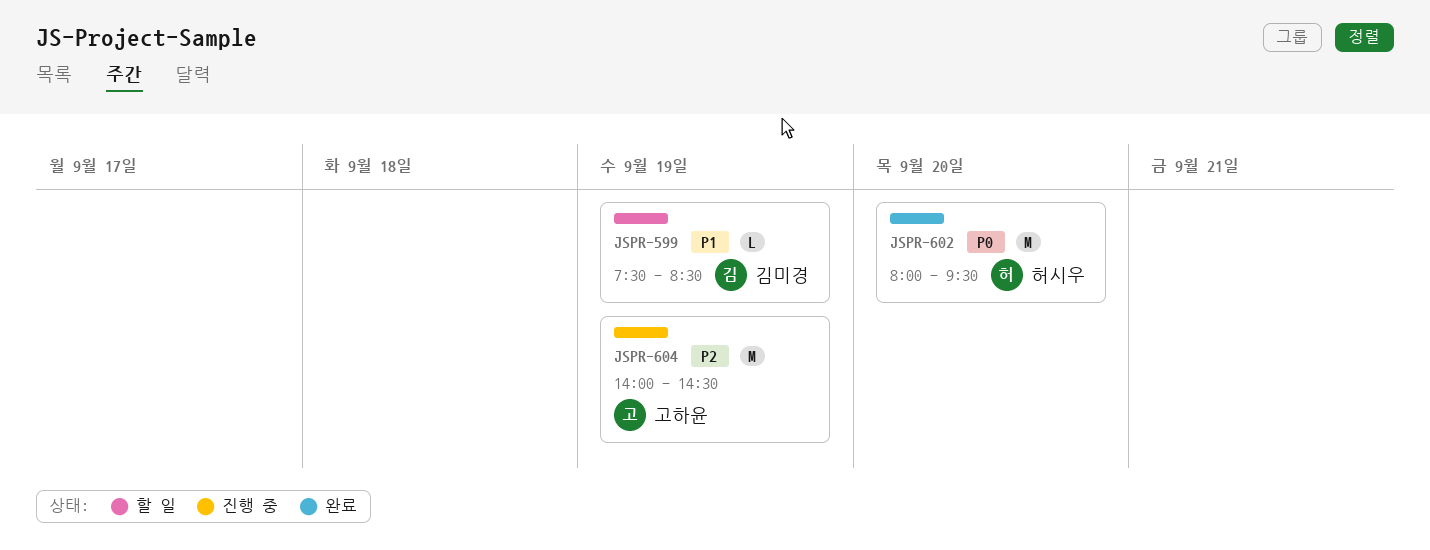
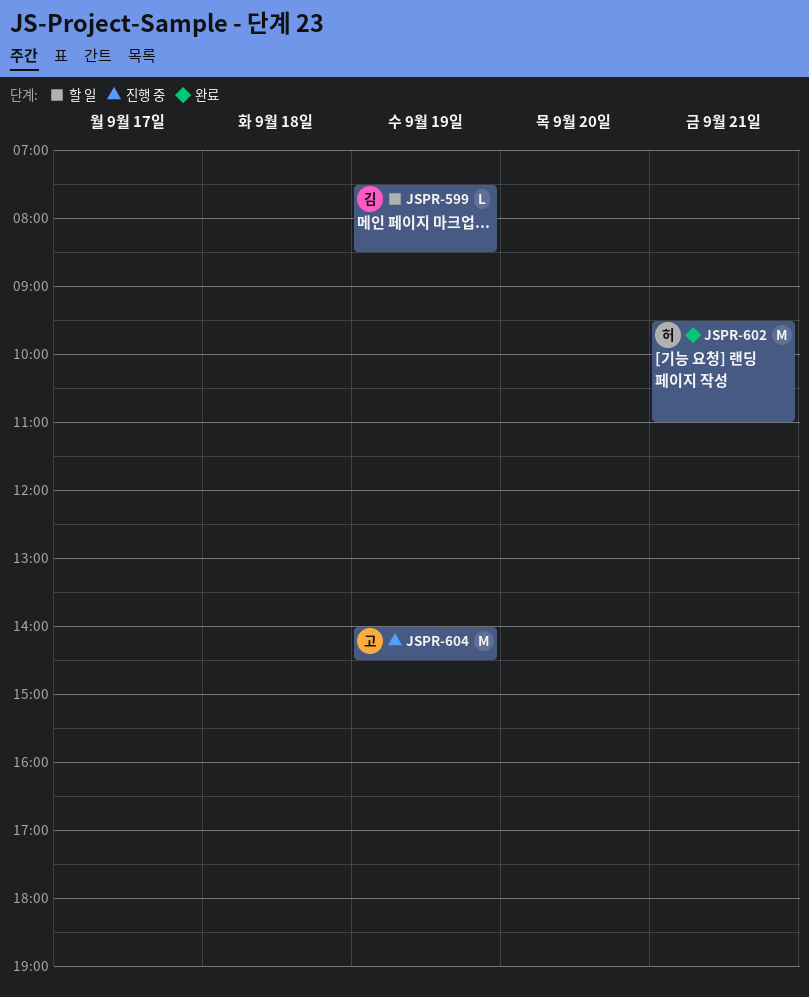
JSPR-602, day: Sep 20 -> Sep 21
JSPR-602, begins: 08:00 -> 09:30
JSPR-602, ends: 09:30 -> 11:00

